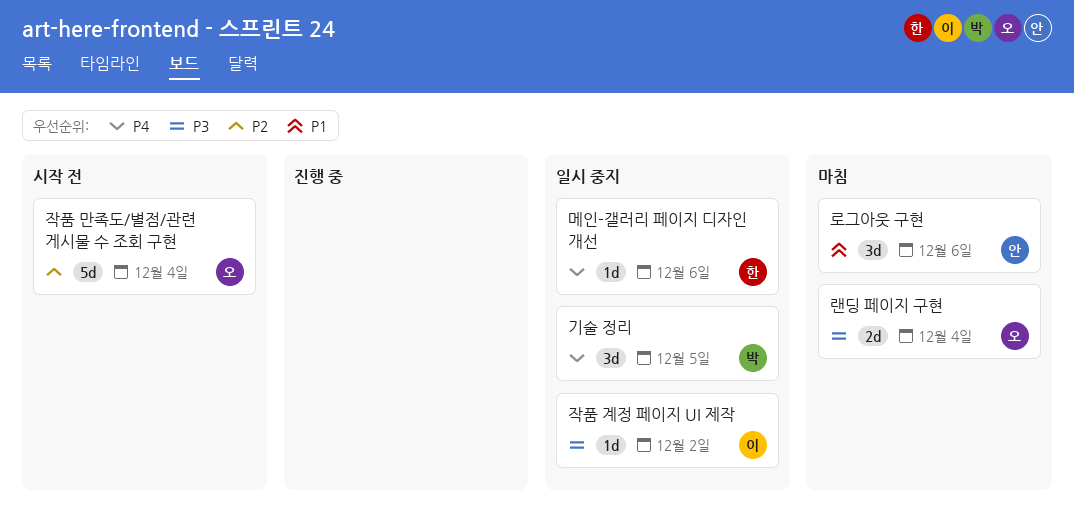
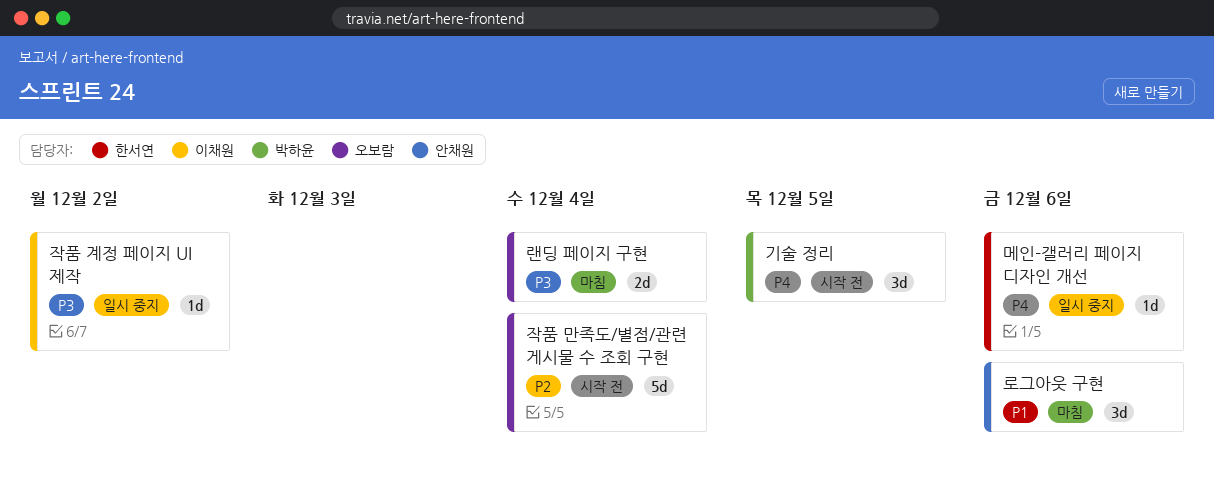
기술 정리, status: 일시 중지 -> 시작 전

